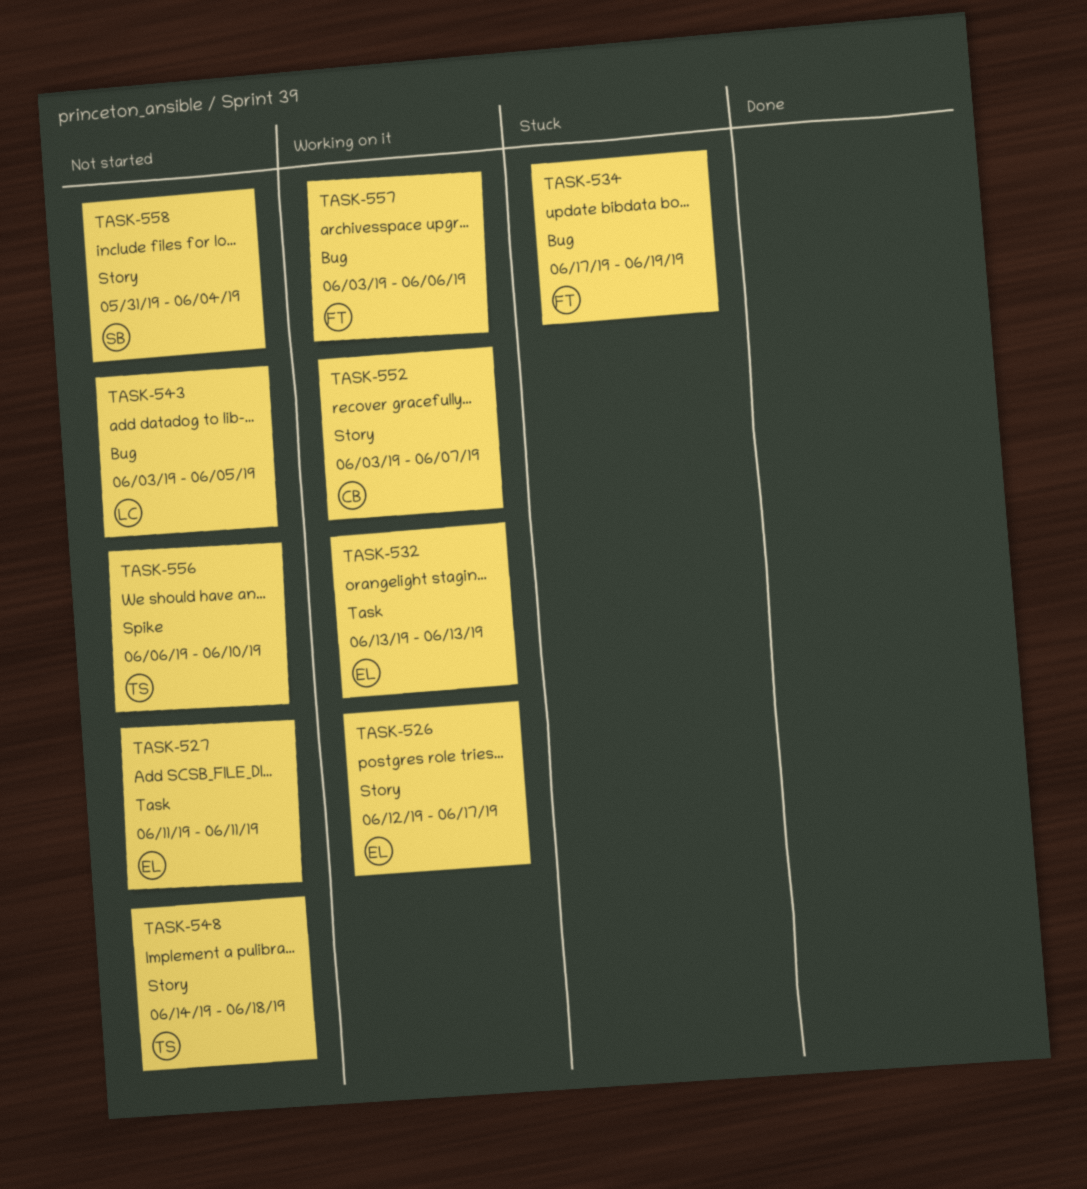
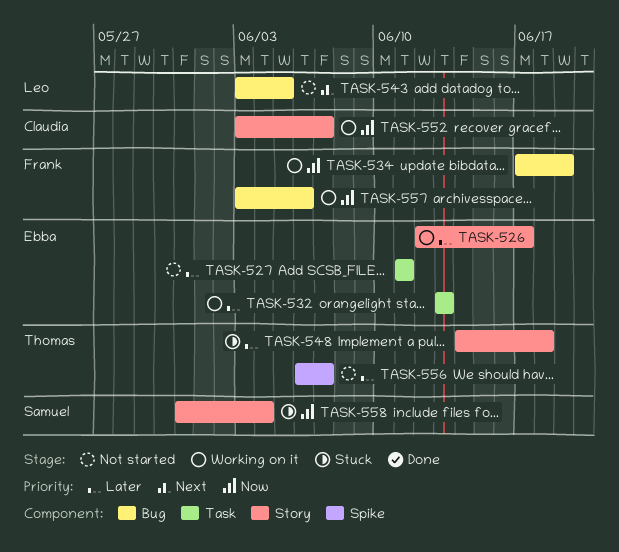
TASK-534, status: Stuck -> Working on it
TASK-548, status: Not started -> Stuck
TASK-556, due: Jun 10 -> Jun 7
TASK-558, status: Not started -> Stuck

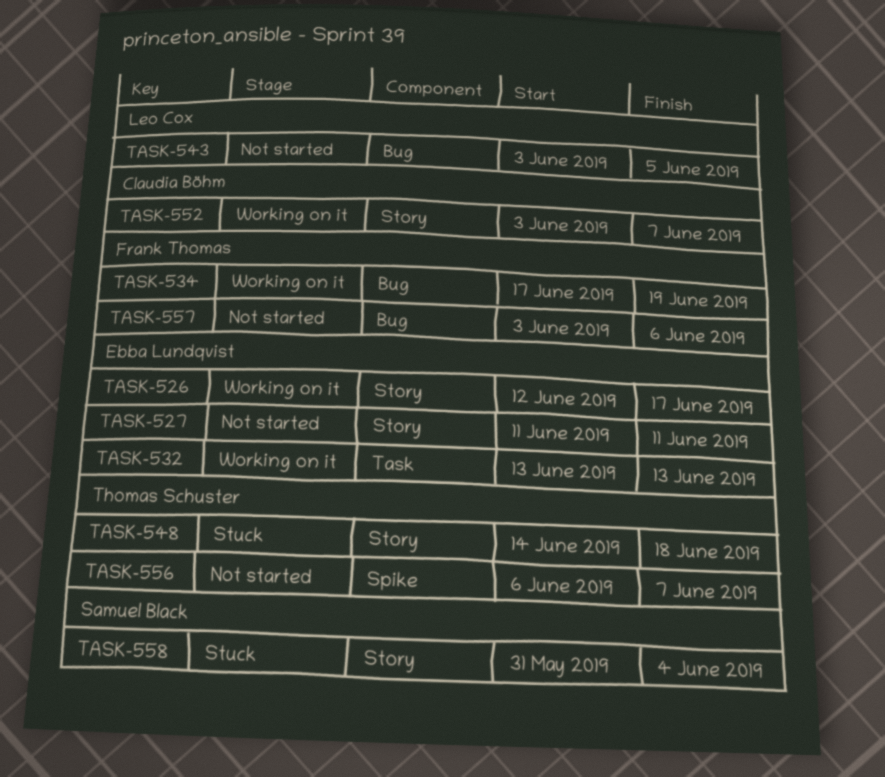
TASK-527, label: Task -> Story
TASK-557, status: Working on it -> Not started

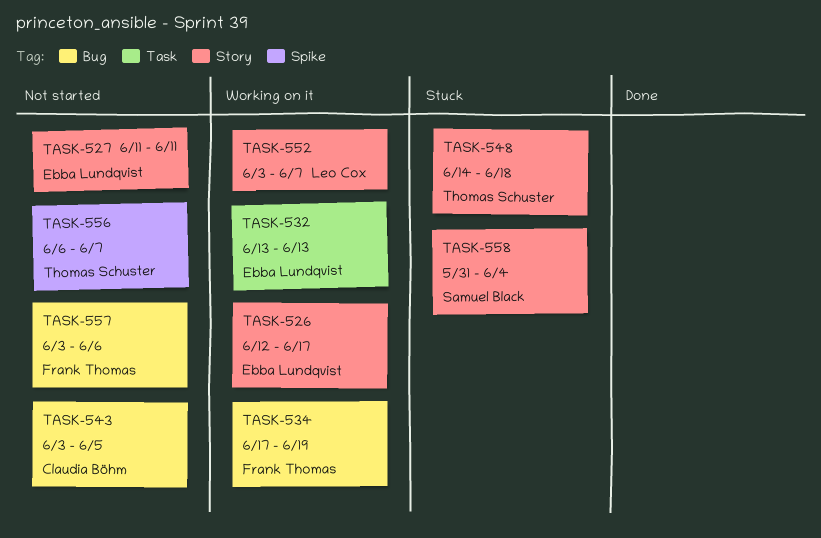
TASK-543, owner: Leo Cox -> Claudia Böhm
TASK-552, owner: Claudia Böhm -> Leo Cox

